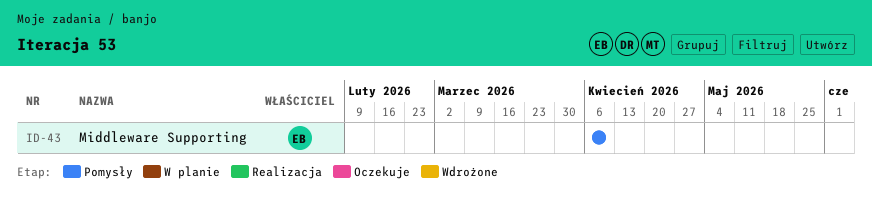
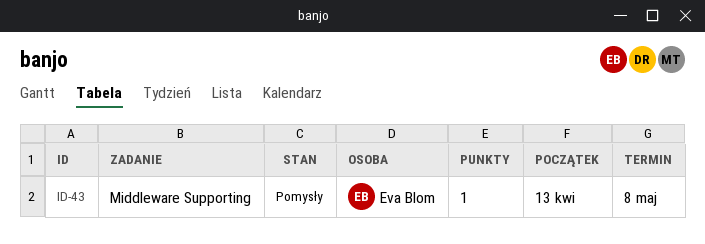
ID-43, start: Apr 6 -> Apr 13
ID-43, due: Apr 10 -> May 8

